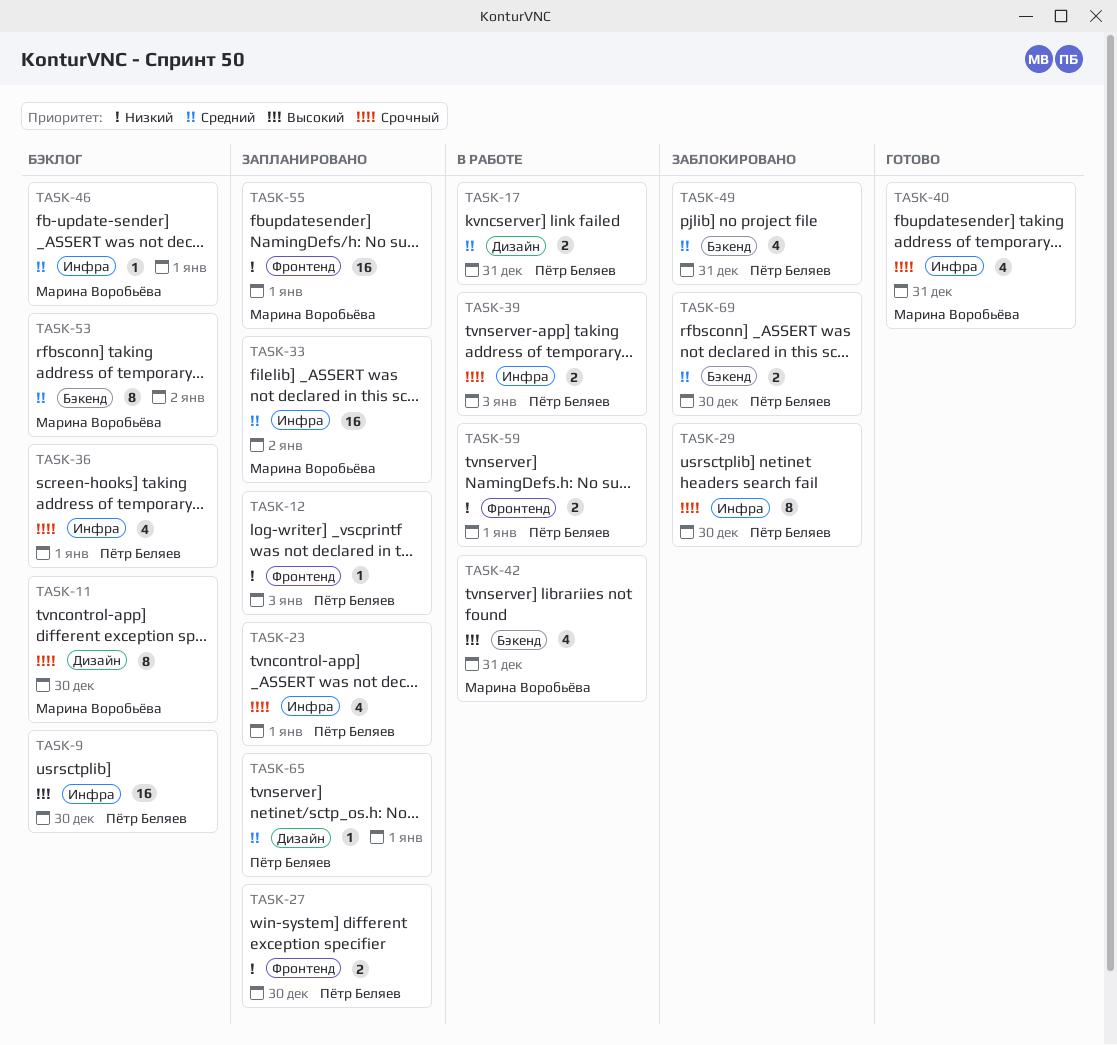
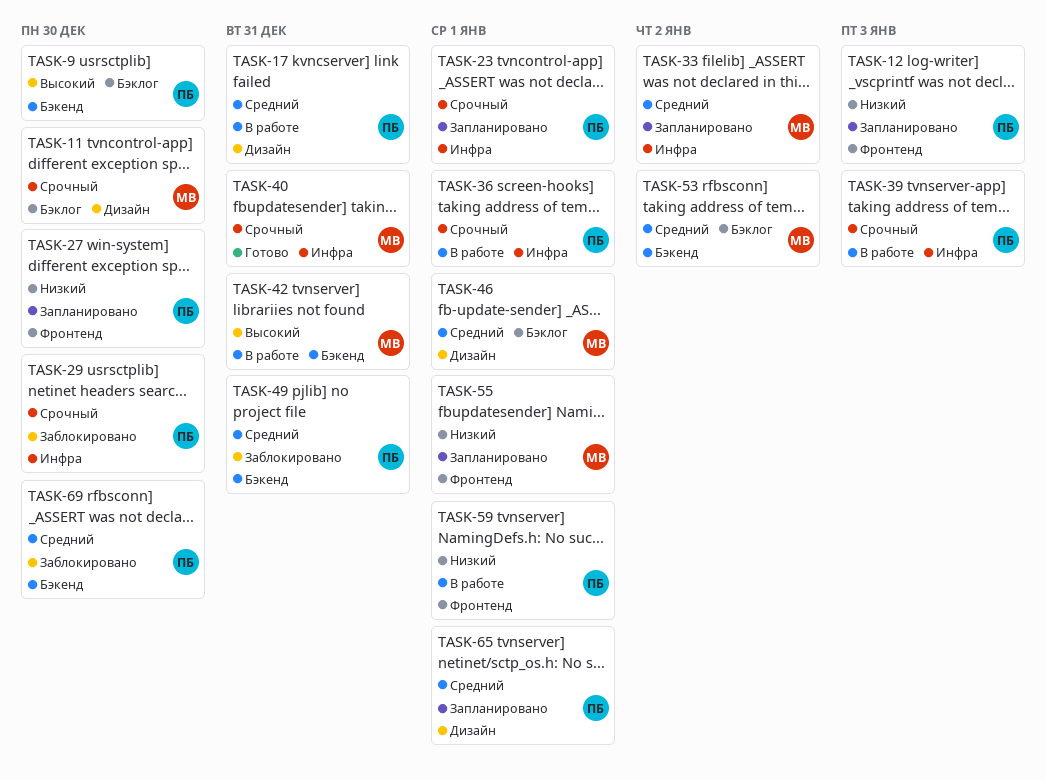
TASK-9, label: Инфра -> Бэкенд
TASK-36, status: Бэклог -> В работе
TASK-46, label: Инфра -> Дизайн

